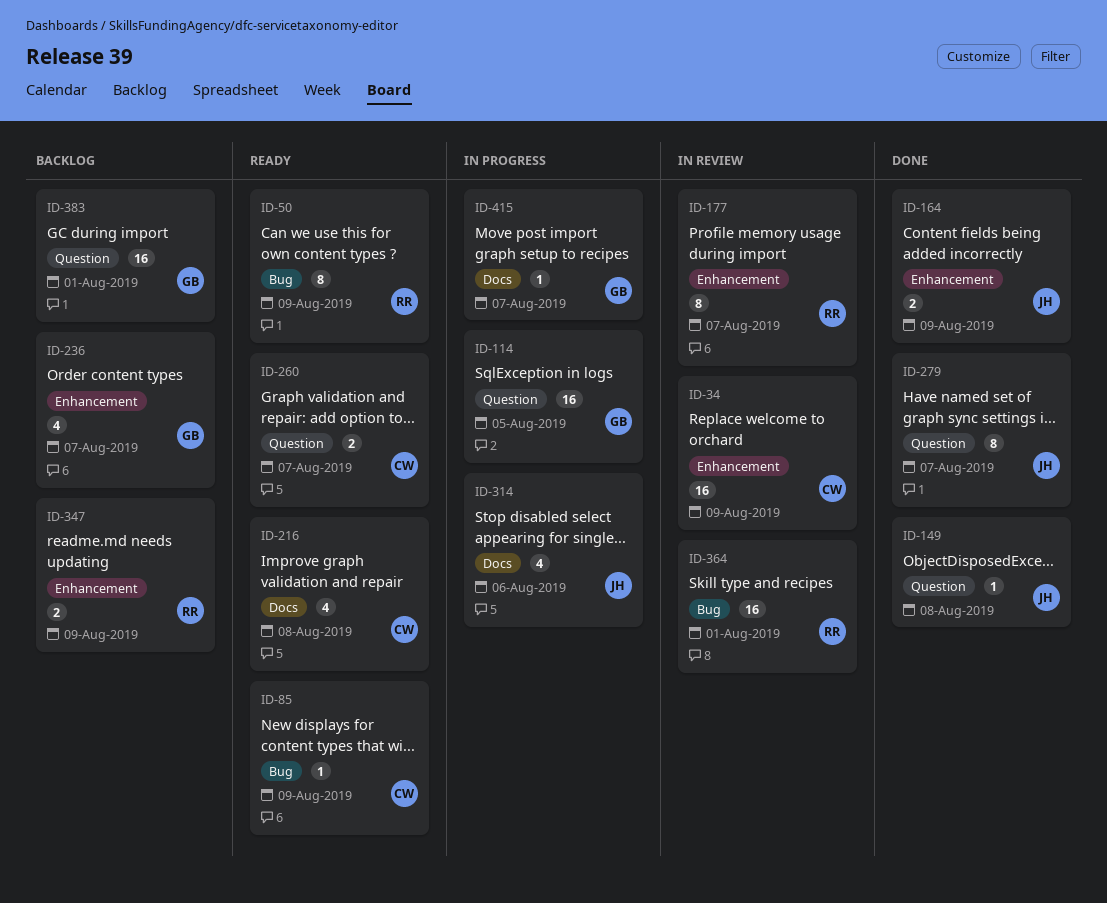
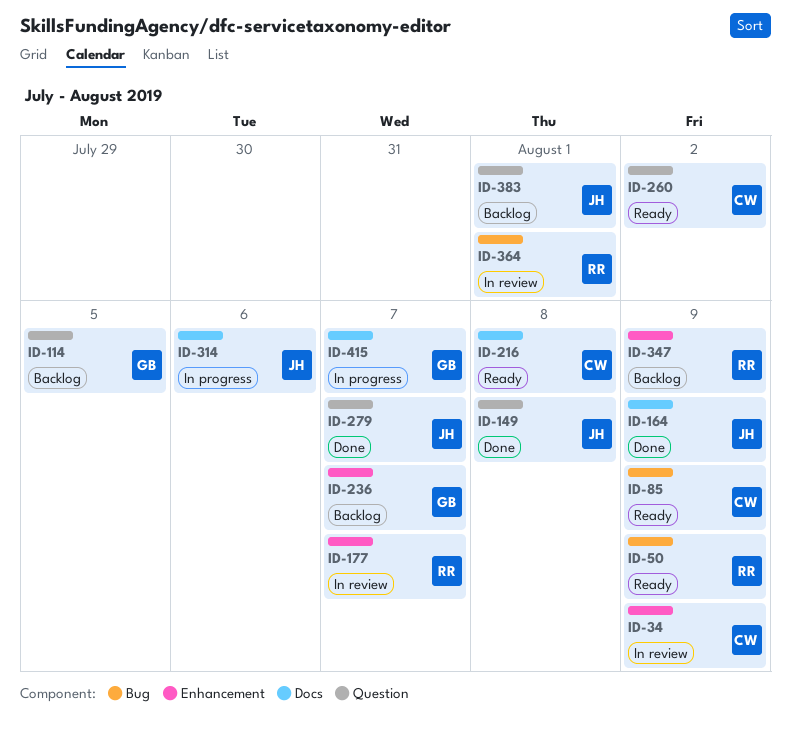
ID-114, status: In progress -> Backlog
ID-164, label: Enhancement -> Docs
ID-260, due: Aug 7 -> Aug 2
ID-383, owner: GB -> JH

